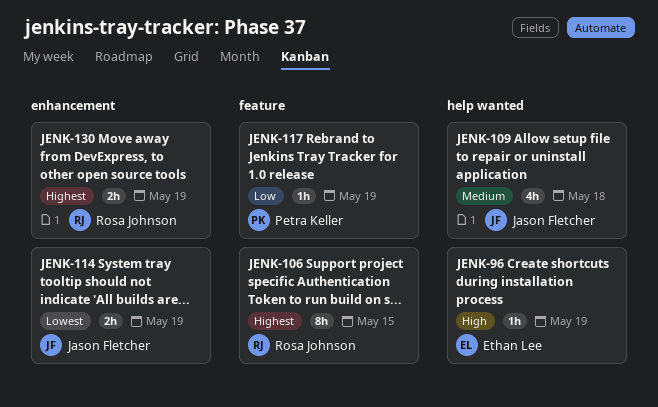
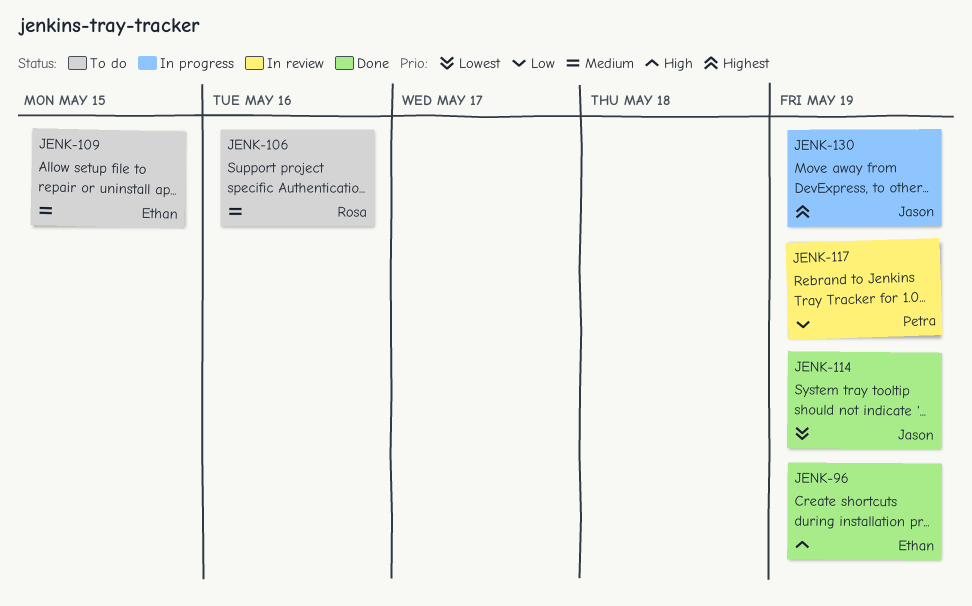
JENK-106, priority: Highest -> Medium
JENK-106, due: May 15 -> May 16
JENK-109, owner: Jason Fletcher -> Ethan Lee
JENK-109, due: May 18 -> May 15
JENK-130, owner: Rosa Johnson -> Jason Fletcher

